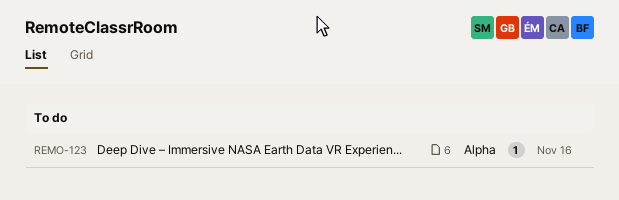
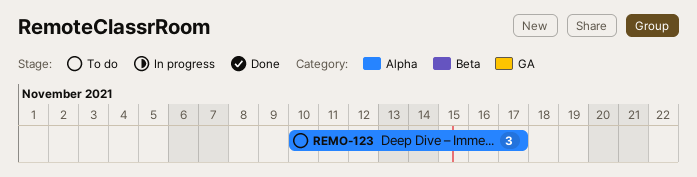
REMO-123, estimate: 1 -> 3
REMO-123, due: Nov 16 -> Nov 17

